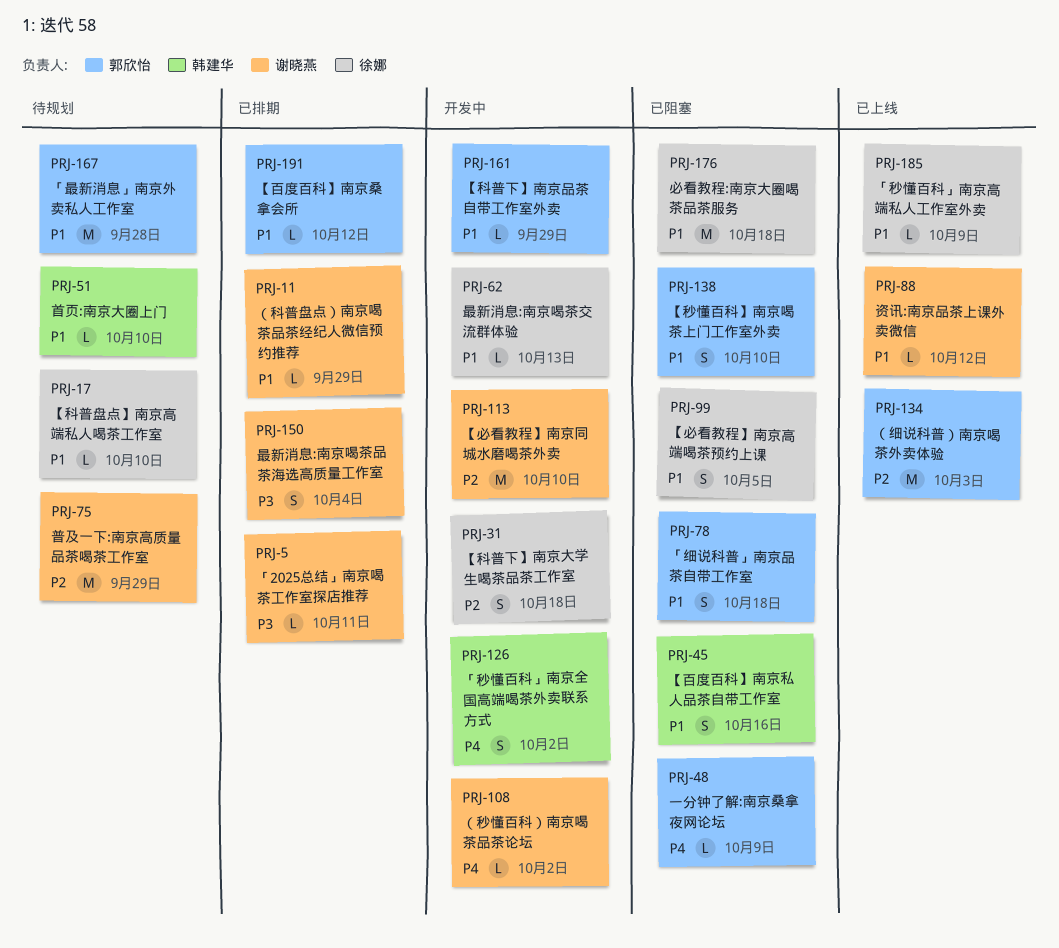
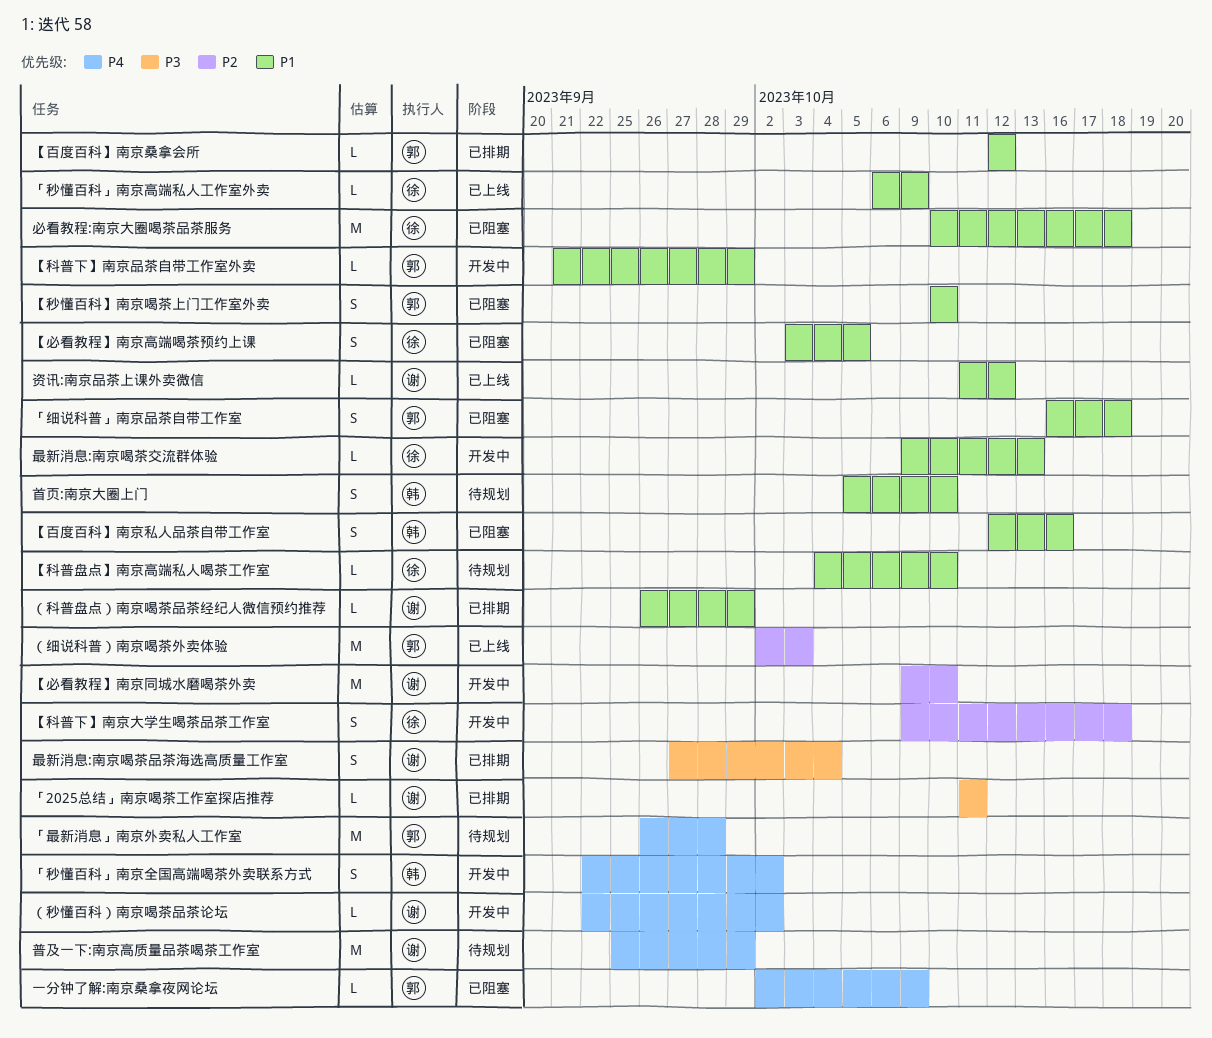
「最新消息」南京外卖私人工作室, priority: P1 -> P4
普及一下:南京高质量品茶喝茶工作室, priority: P2 -> P4
首页:南京大圈上门, estimate: L -> S

